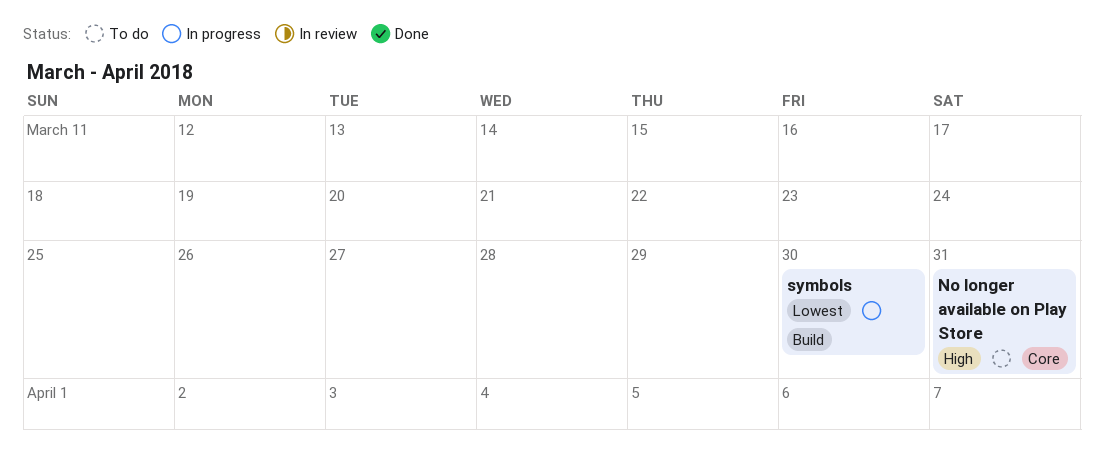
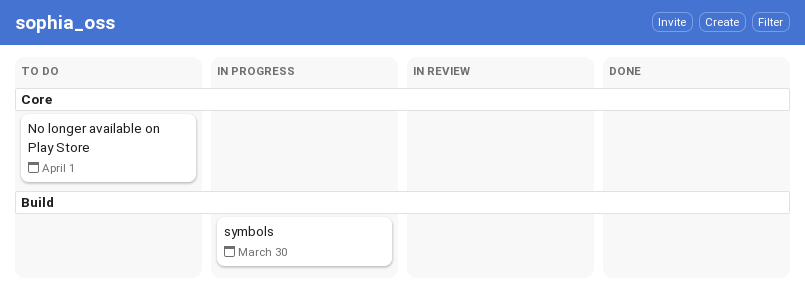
No longer available on Play Store, due: Mar 31 -> Apr 1

